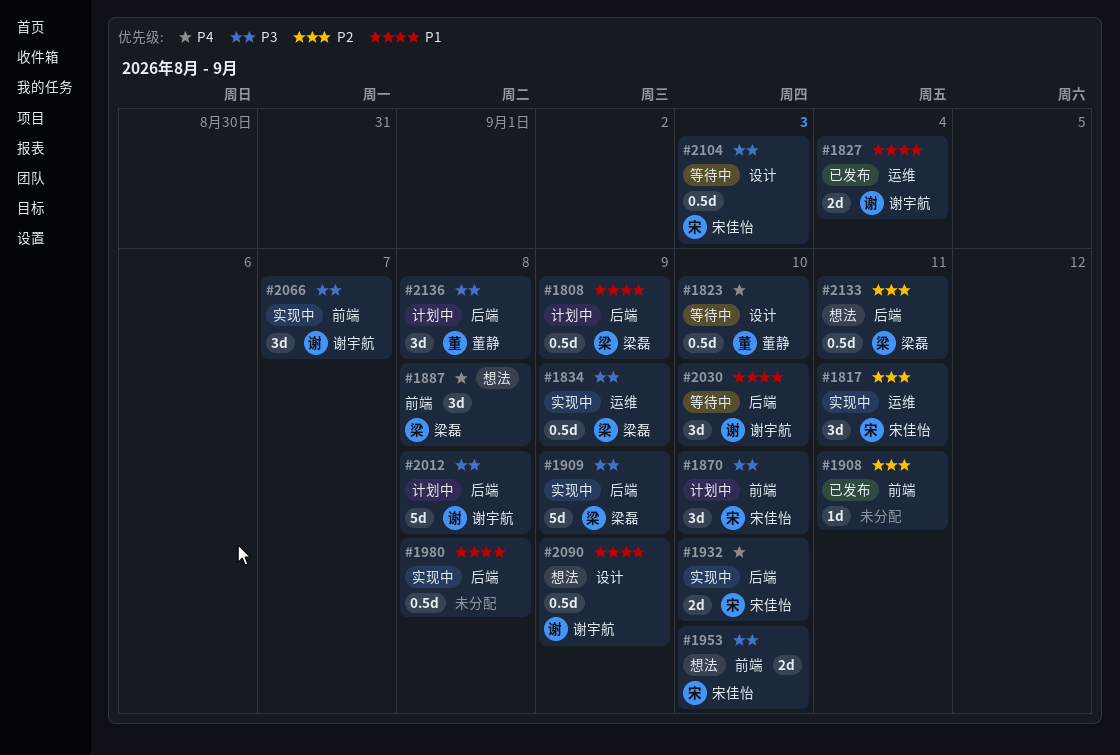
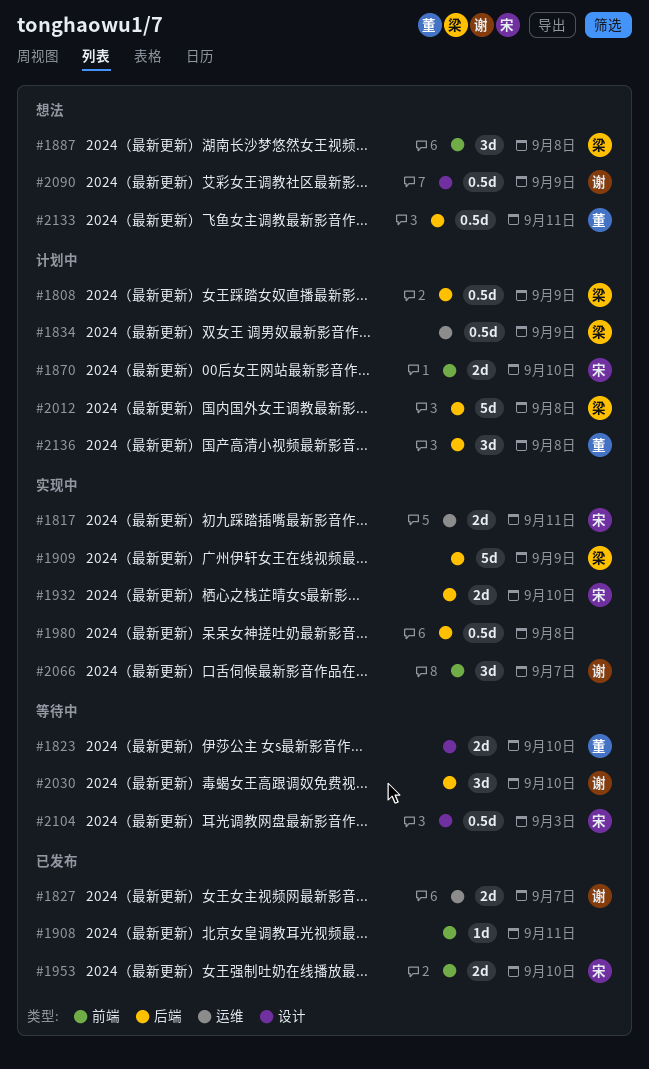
#1817, estimate: 3d -> 2d
#1823, estimate: 0.5d -> 2d
#1827, due: Sep 4 -> Sep 7
#1834, status: 实现中 -> 计划中
#1870, estimate: 3d -> 2d
#1953, status: 想法 -> 已发布
#2012, owner: 谢宇航 -> 梁磊
#2133, owner: 梁磊 -> 董静

